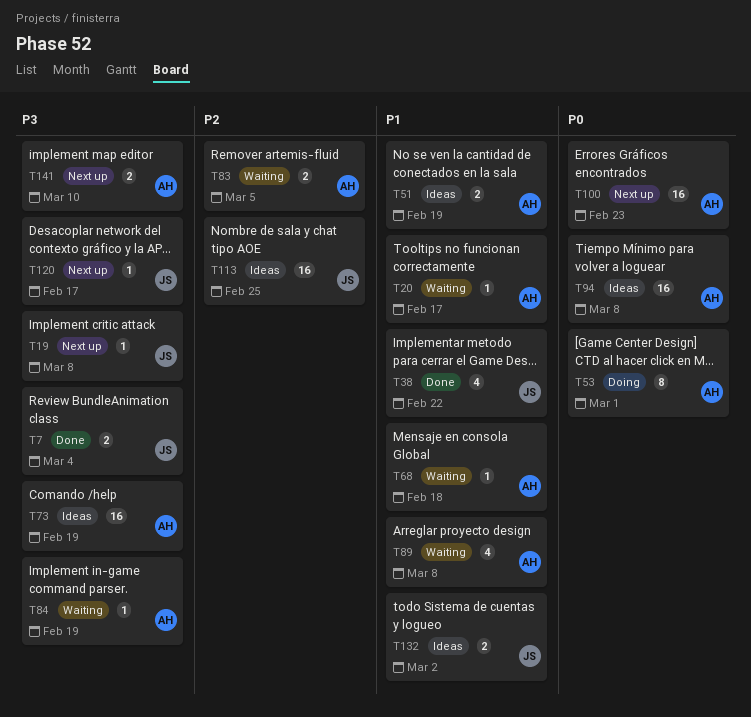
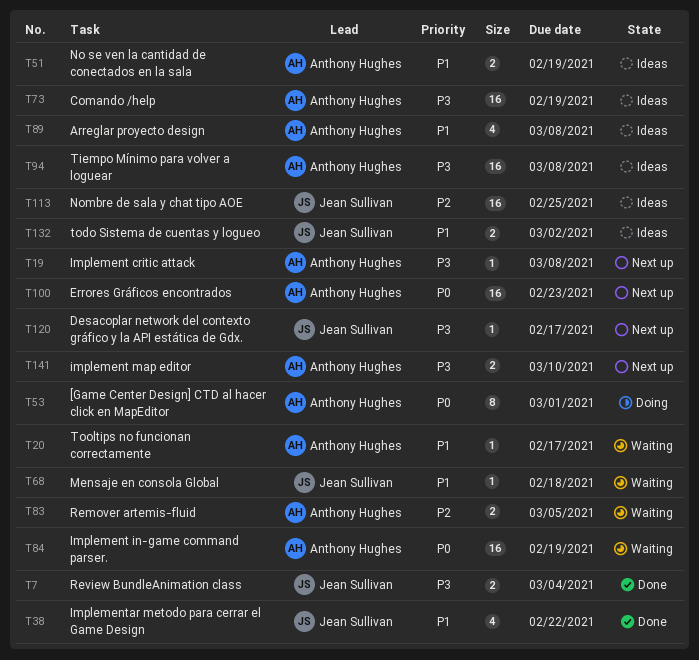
T19, owner: Jean Sullivan -> Anthony Hughes
T68, owner: Anthony Hughes -> Jean Sullivan
T84, priority: P3 -> P0
T84, estimate: 1 -> 16
T89, status: Waiting -> Ideas
T94, priority: P0 -> P3

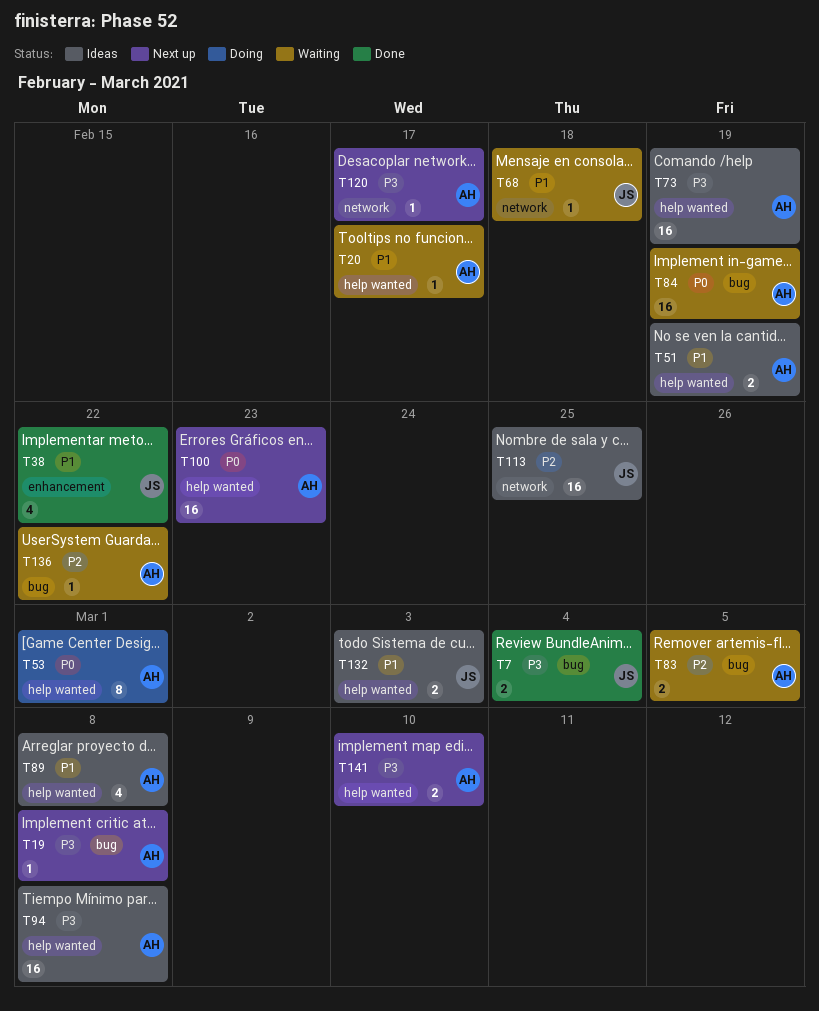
T120, owner: Jean Sullivan -> Anthony Hughes
T132, due: Mar 2 -> Mar 3
T136: none -> present

